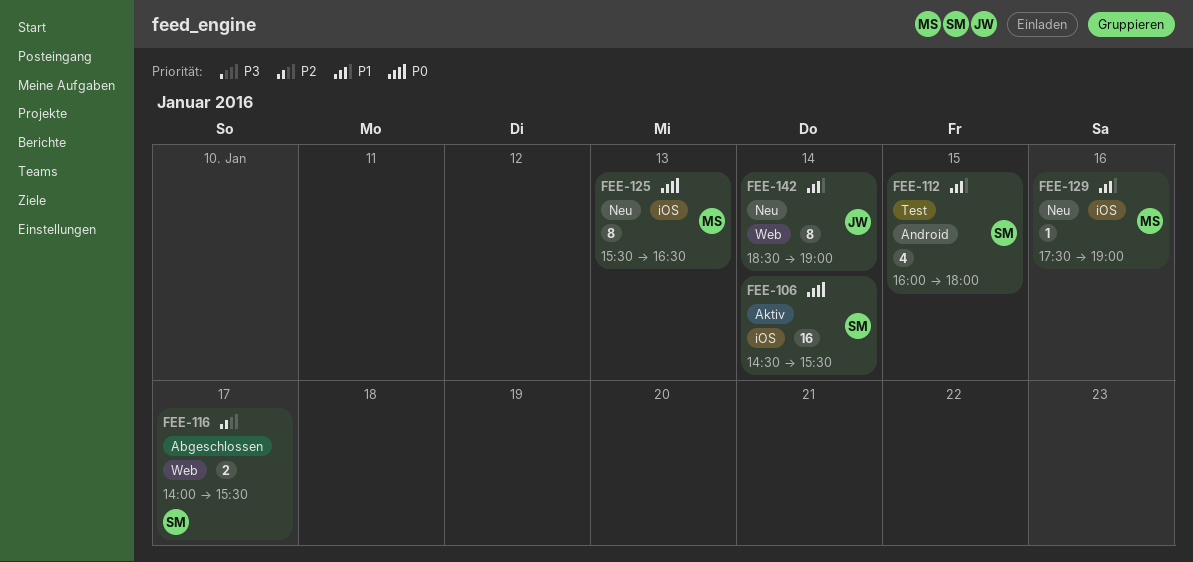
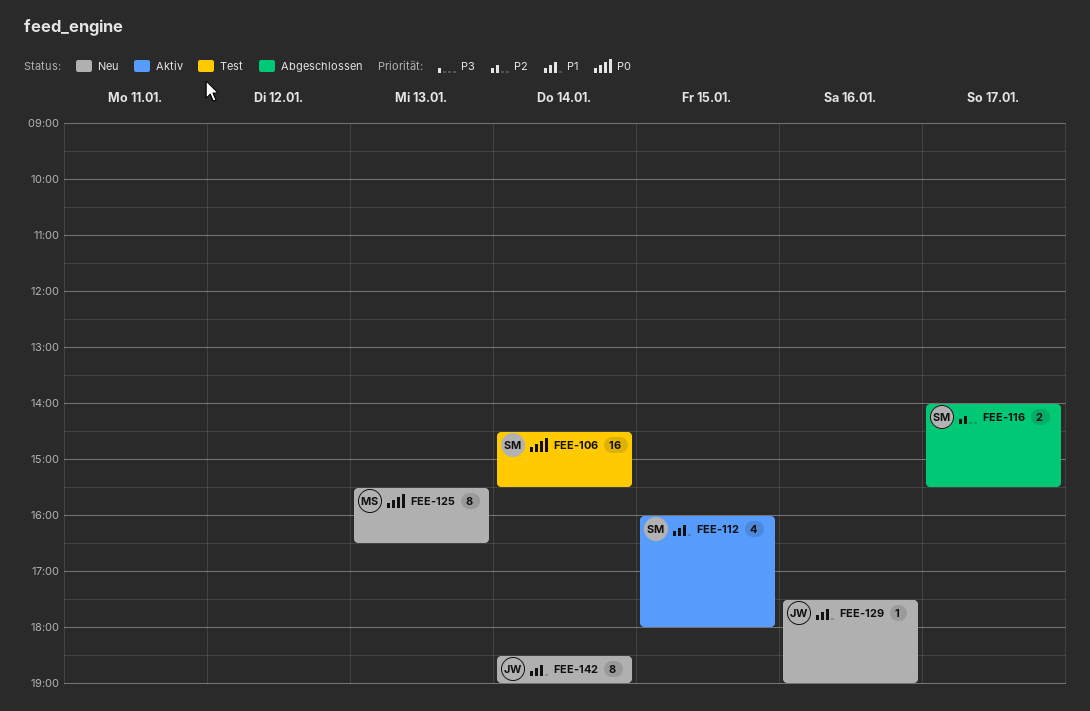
FEE-106, status: Aktiv -> Test
FEE-112, status: Test -> Aktiv
FEE-129, owner: MS -> JW

